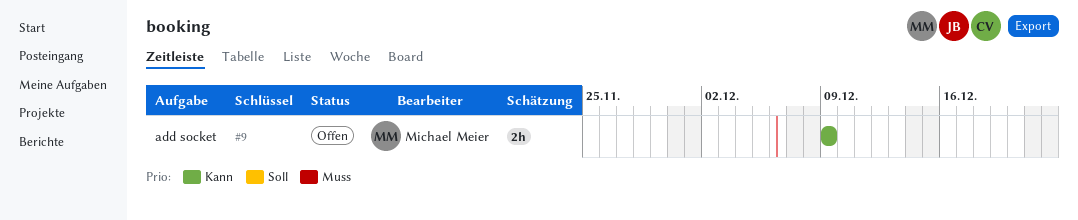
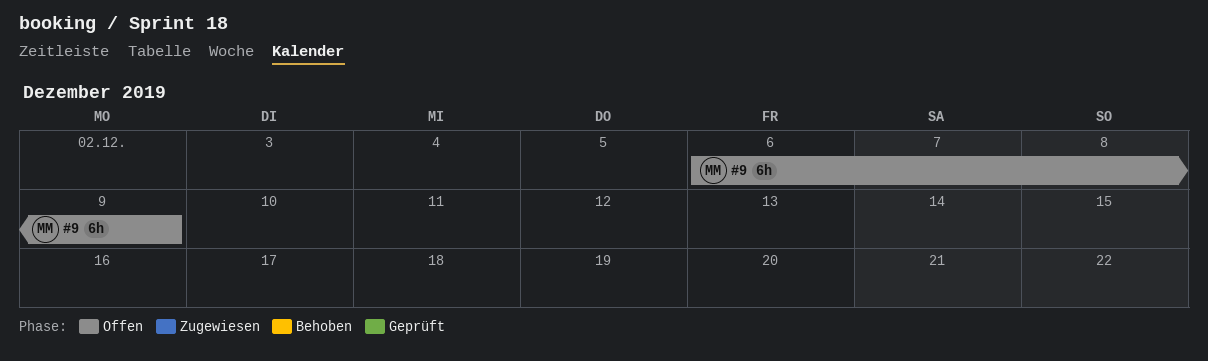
#9, estimate: 2h -> 6h
#9, start: Dec 9 -> Dec 6

